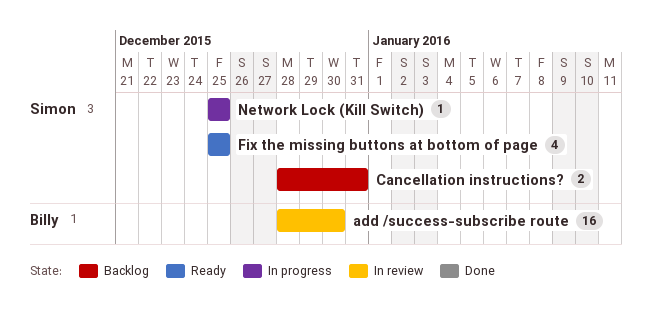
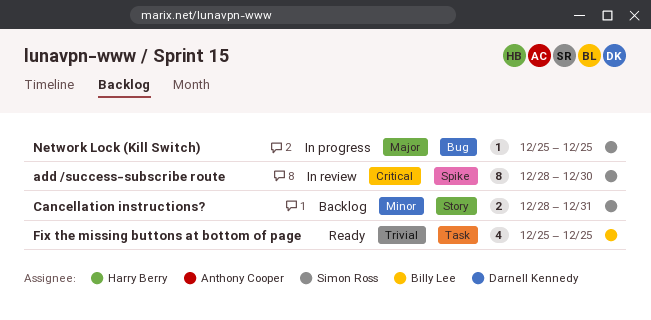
add /success-subscribe route, owner: Billy Lee -> Simon Ross
add /success-subscribe route, estimate: 16 -> 8
Fix the missing buttons at bottom of page, owner: Simon Ross -> Billy Lee

